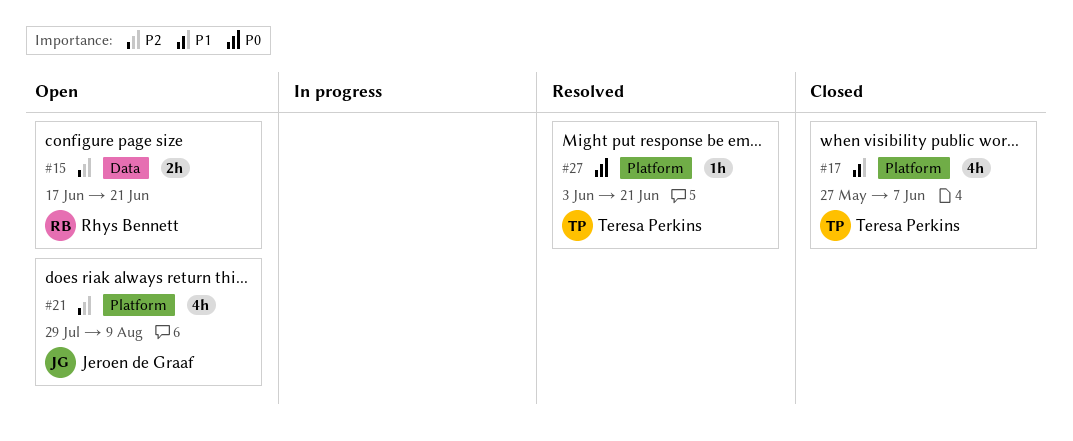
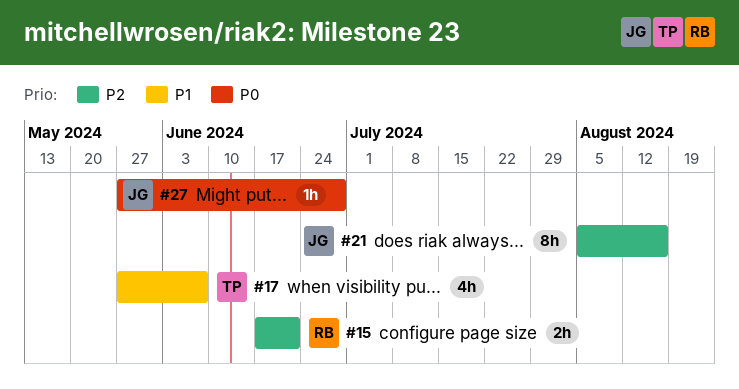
#21, estimate: 4h -> 8h
#21, start: Jul 29 -> Aug 5
#21, due: Aug 9 -> Aug 16
#27, owner: Teresa Perkins -> Jeroen de Graaf
#27, start: Jun 3 -> May 27
#27, due: Jun 21 -> Jun 28

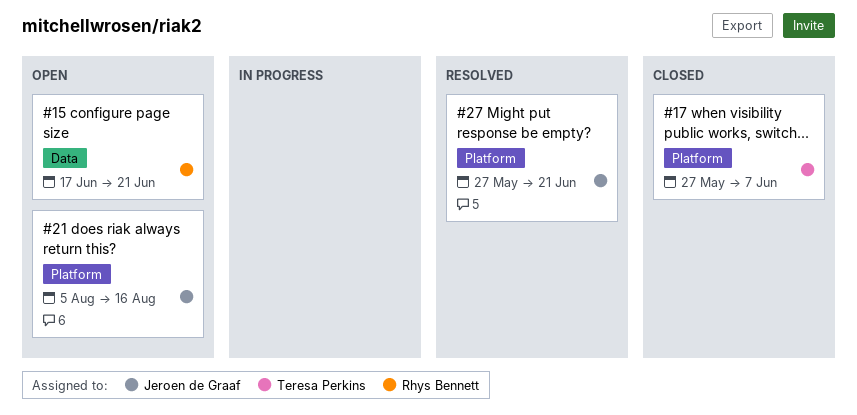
#27, due: Jun 28 -> Jun 21

